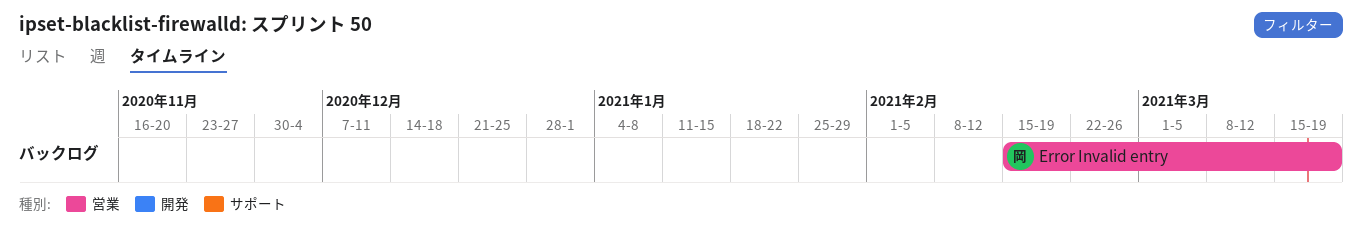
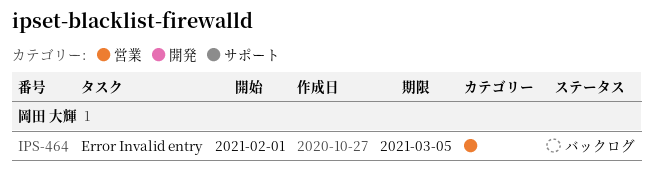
Error Invalid entry, start: Feb 15 -> Feb 1
Error Invalid entry, due: Mar 19 -> Mar 5

